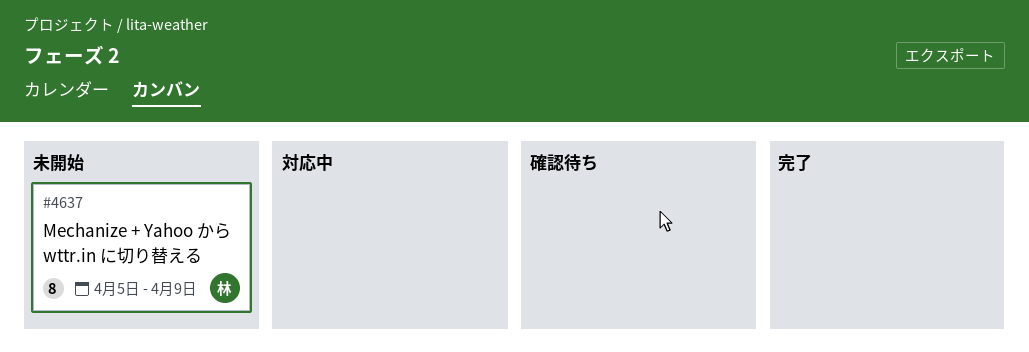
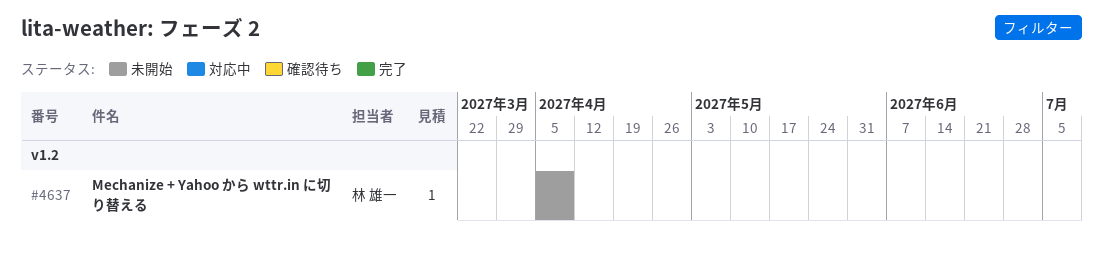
#4637, estimate: 8 -> 1

